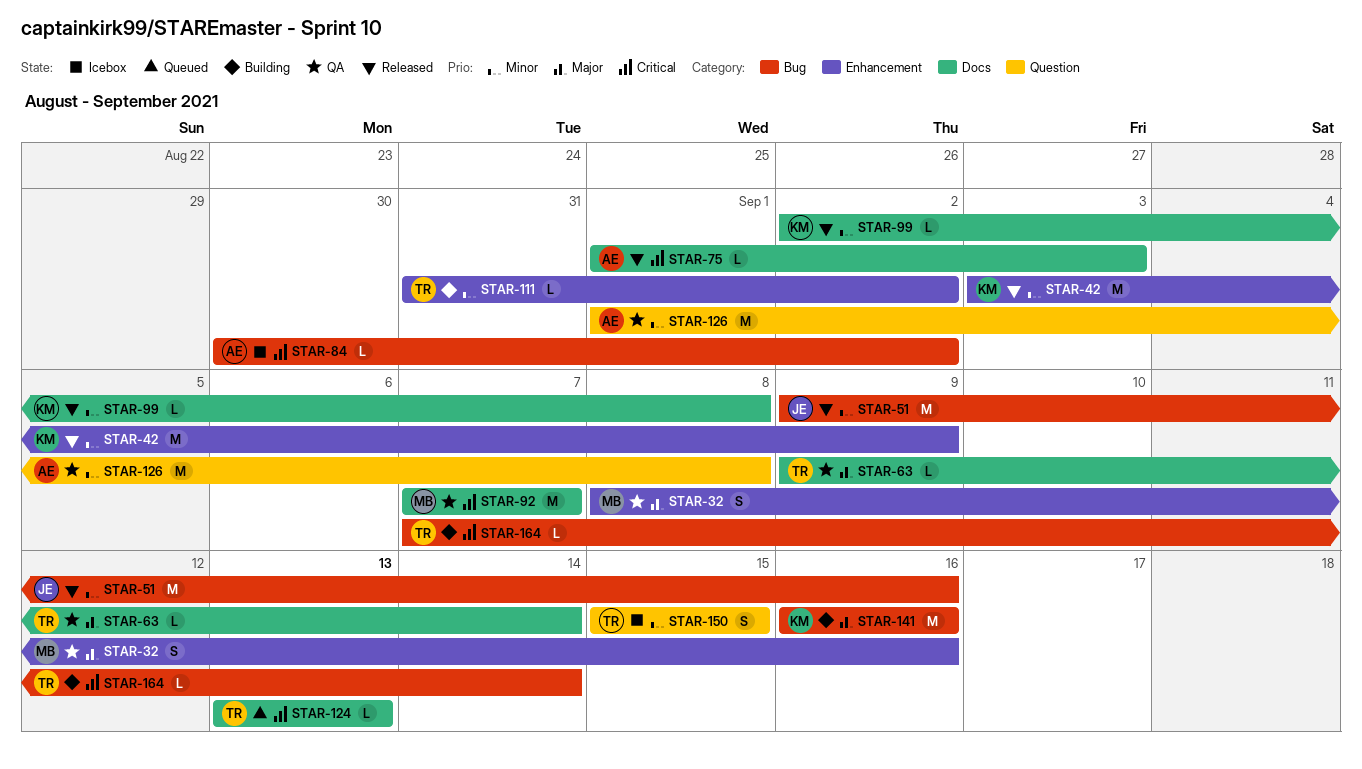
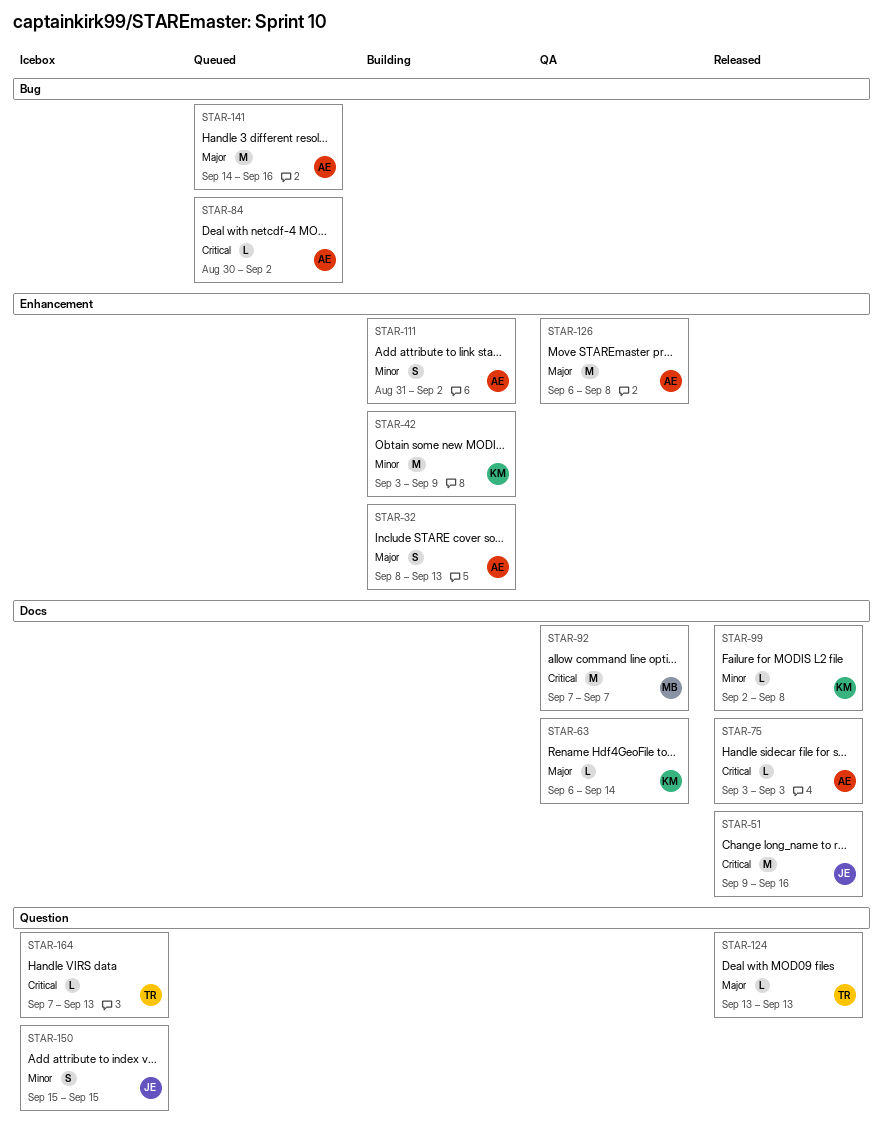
STAR-32, status: QA -> Building
STAR-32, owner: MB -> AE
STAR-32, due: Sep 16 -> Sep 13
STAR-42, status: Released -> Building
STAR-51, priority: Minor -> Critical
STAR-51, label: Bug -> Docs
STAR-63, owner: TR -> KM
STAR-63, start: Sep 9 -> Sep 6
STAR-75, start: Sep 1 -> Sep 3
STAR-84, status: Icebox -> Queued
STAR-111, owner: TR -> AE
STAR-111, estimate: L -> S
STAR-124, status: Queued -> Released
STAR-124, priority: Critical -> Major
STAR-124, label: Docs -> Question
STAR-126, priority: Minor -> Major
STAR-126, label: Question -> Enhancement
STAR-126, start: Sep 1 -> Sep 6
STAR-141, status: Building -> Queued
STAR-141, owner: KM -> AE
STAR-141, start: Sep 16 -> Sep 14
STAR-150, owner: TR -> JE
STAR-164, status: Building -> Icebox
STAR-164, label: Bug -> Question
STAR-164, due: Sep 14 -> Sep 13

